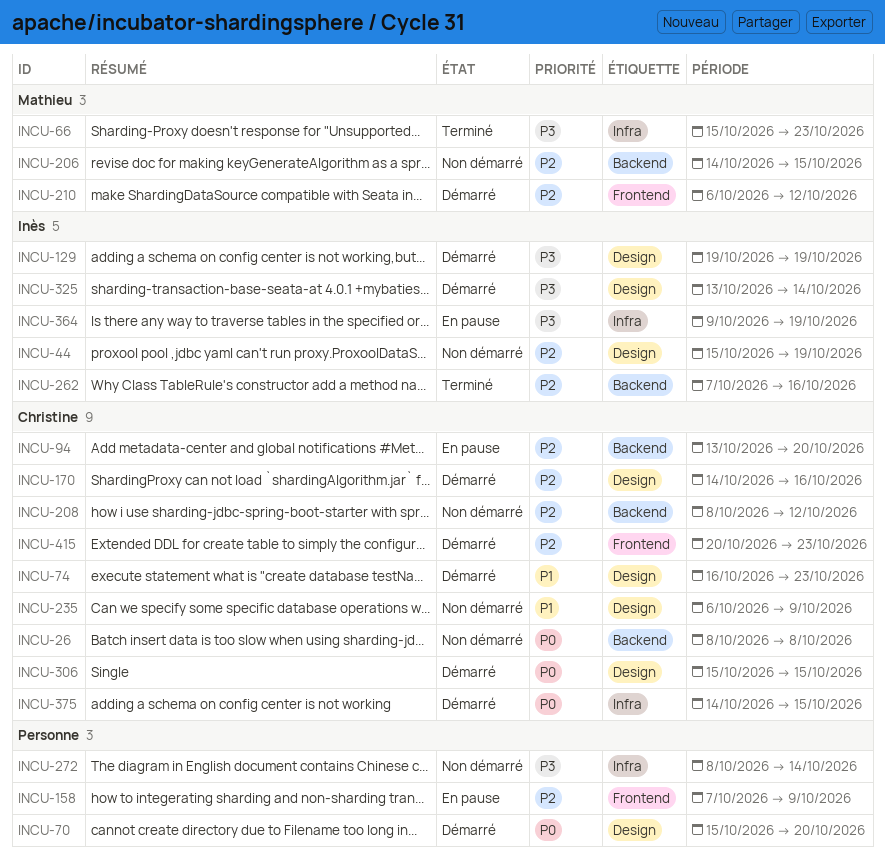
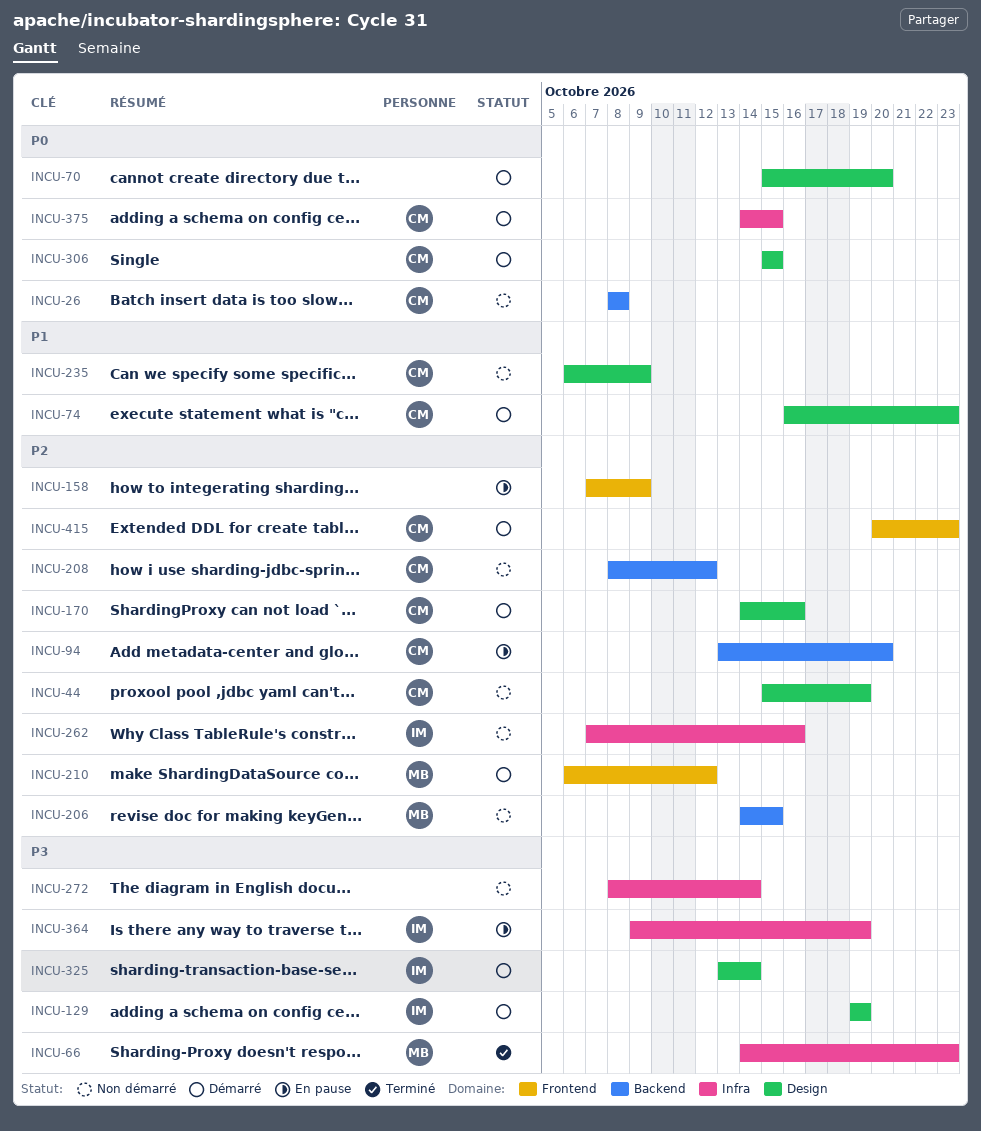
INCU-44, owner: Inès -> Christine
INCU-66, start: Oct 15 -> Oct 14
INCU-262, status: Terminé -> Non démarré
INCU-262, label: Backend -> Infra

